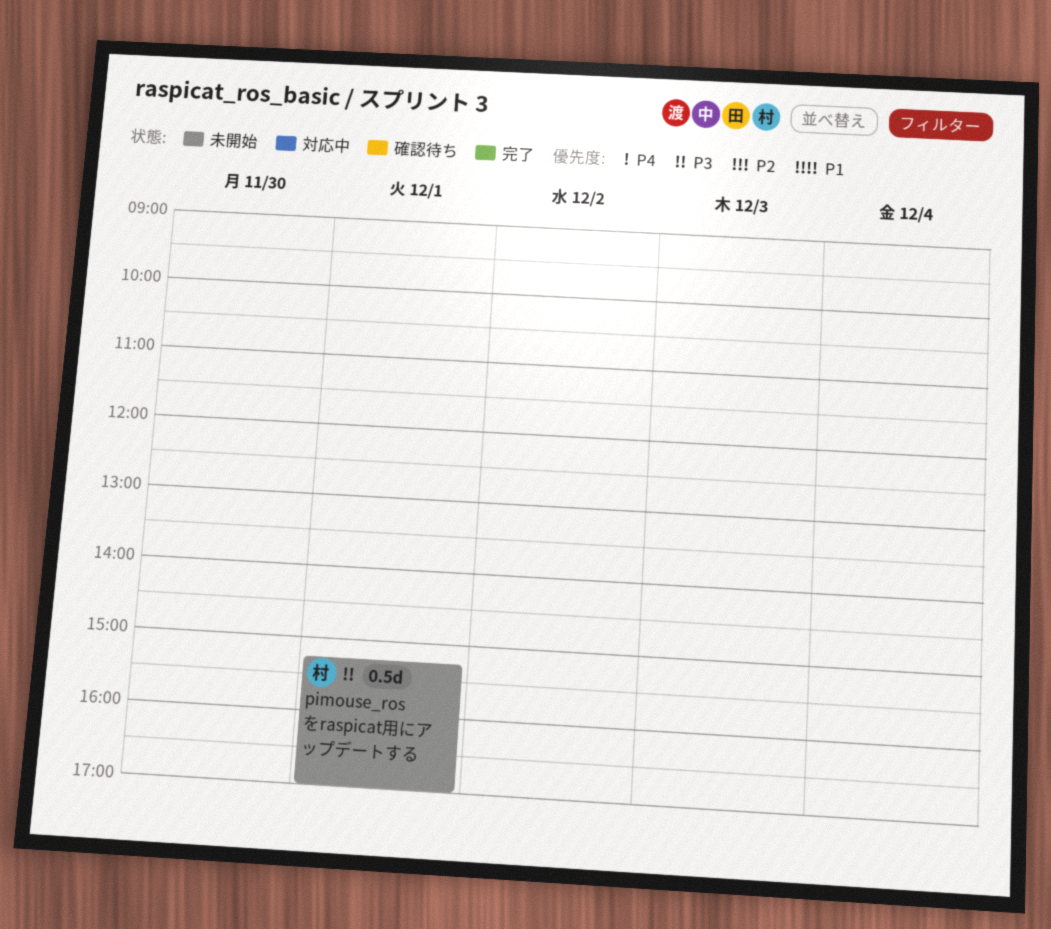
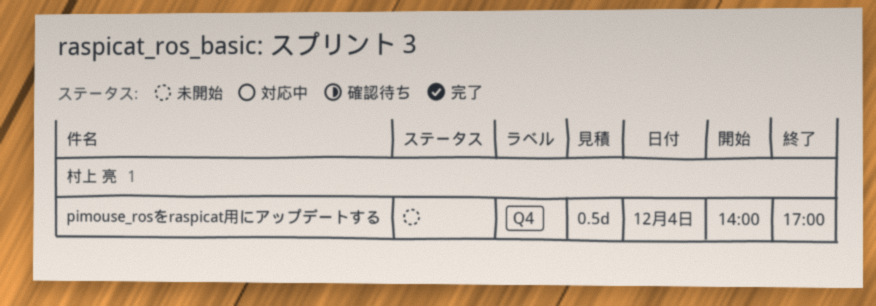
pimouse_rosをraspicat用にアップデートする, day: Dec 1 -> Dec 4
pimouse_rosをraspicat用にアップデートする, begins: 15:15 -> 14:00

